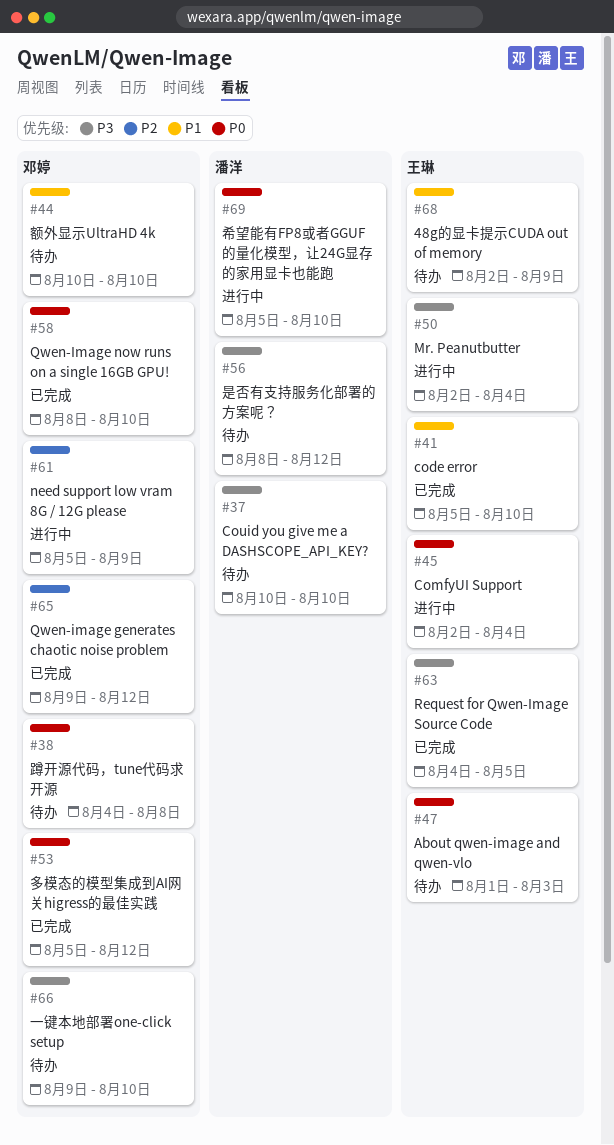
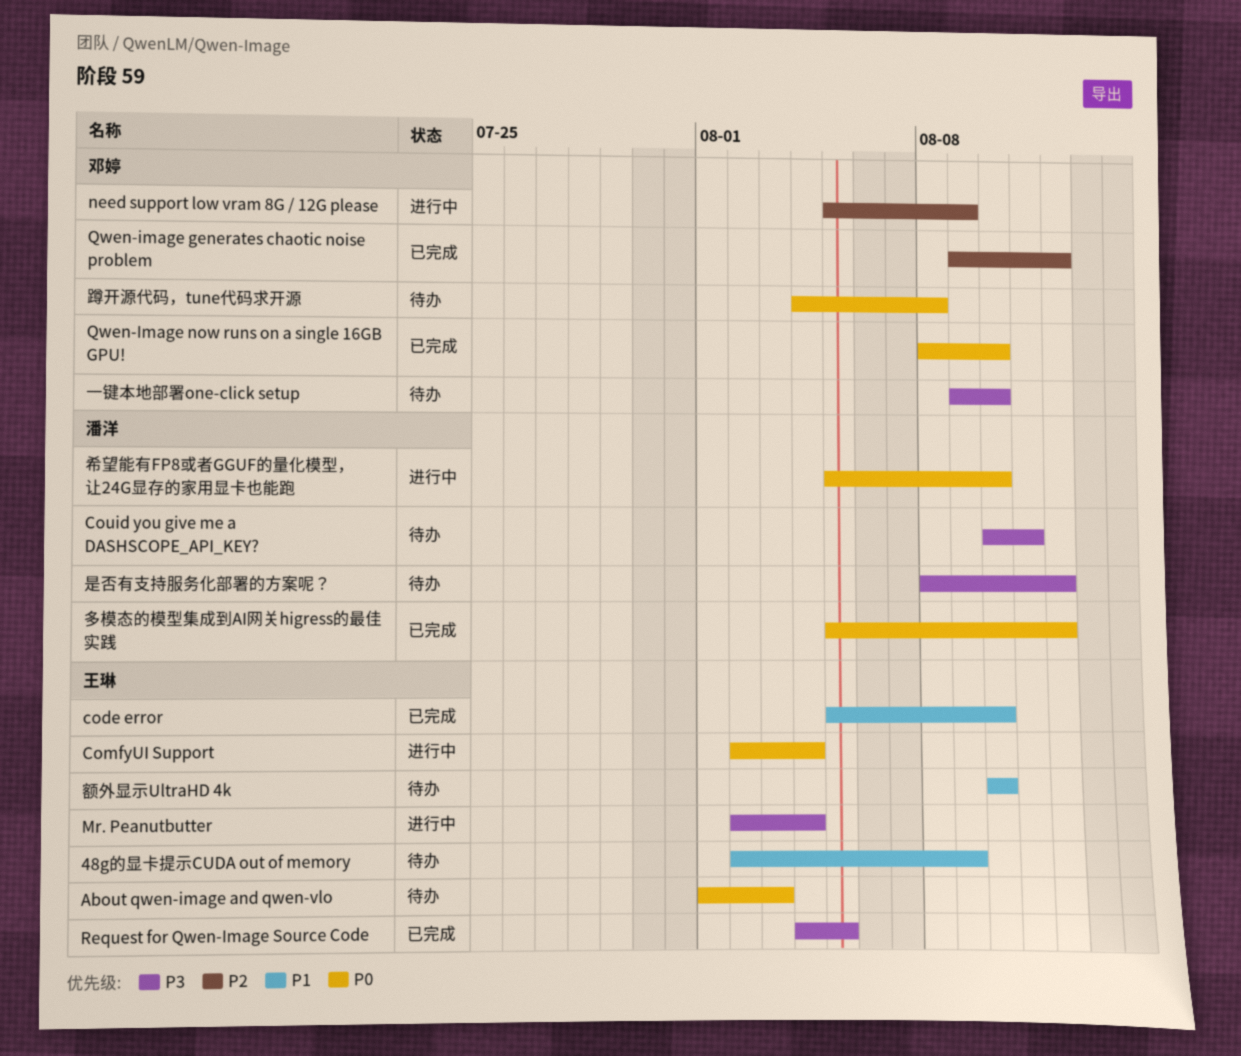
Couid you give me a DASHSCOPE_API_KEY?, due: Aug 10 -> Aug 11
多模态的模型集成到AI网关higress的最佳实践, owner: 邓婷 -> 潘洋
额外显示UltraHD 4k, owner: 邓婷 -> 王琳

